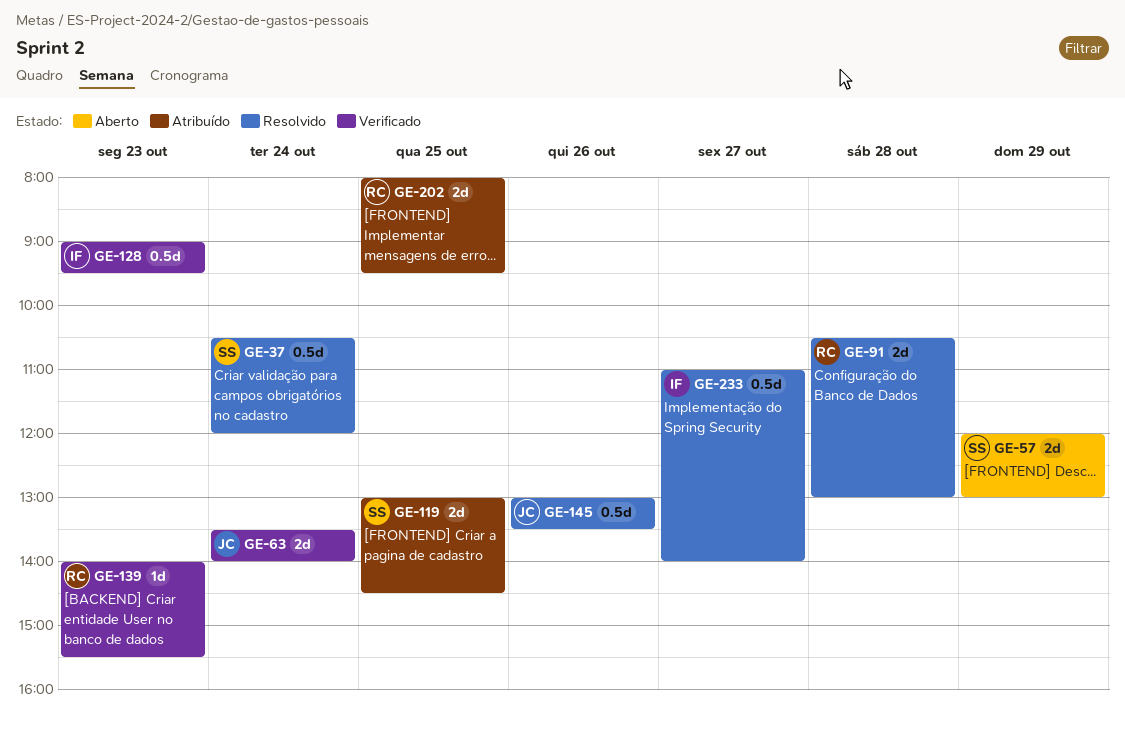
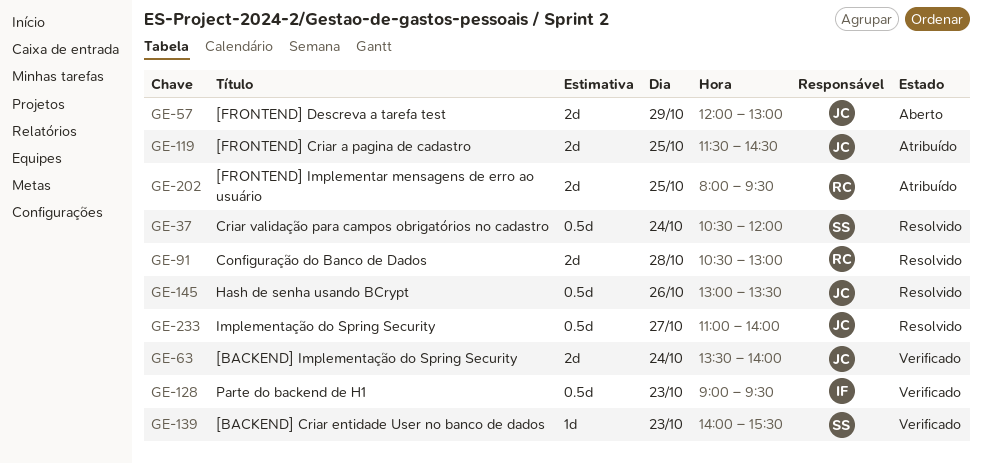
GE-57, owner: SS -> JC
GE-119, owner: SS -> JC
GE-119, begins: 13:00 -> 11:30
GE-139, owner: RC -> SS
GE-233, owner: IF -> JC

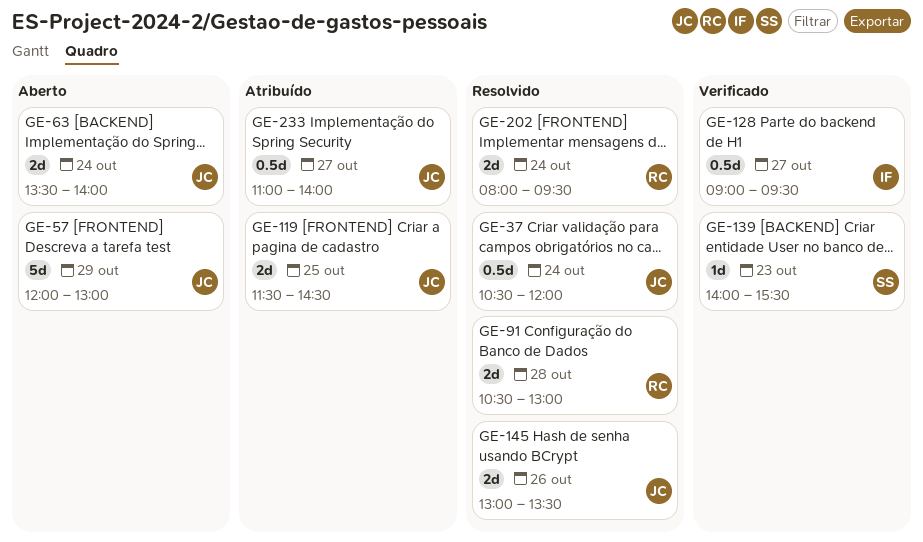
GE-37, owner: SS -> JC
GE-57, estimate: 2d -> 5d
GE-63, status: Verificado -> Aberto
GE-128, day: Oct 23 -> Oct 27
GE-145, estimate: 0.5d -> 2d
GE-202, status: Atribuído -> Resolvido
GE-202, day: Oct 25 -> Oct 24
GE-233, status: Resolvido -> Atribuído

